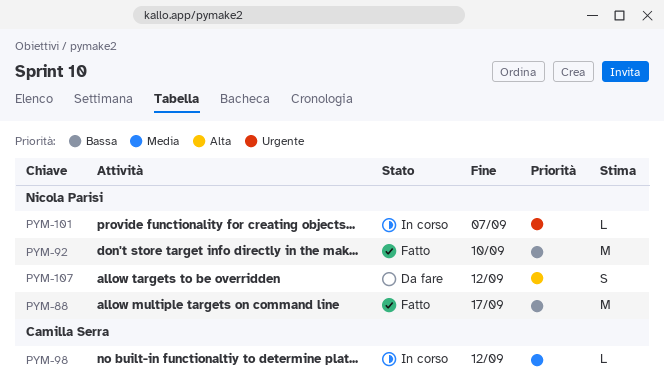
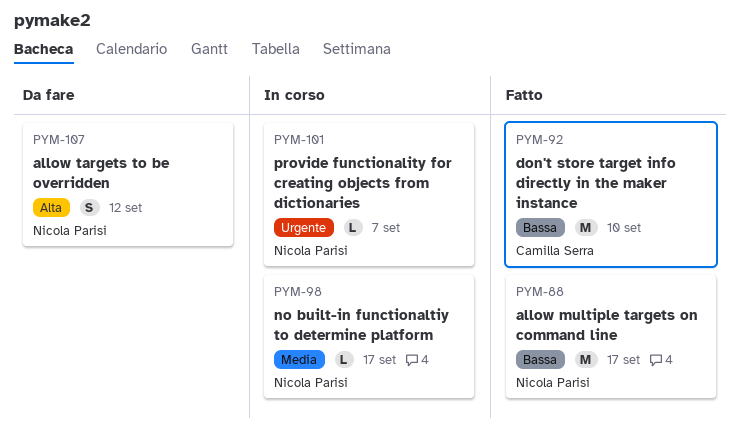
PYM-92, owner: Nicola Parisi -> Camilla Serra
PYM-98, owner: Camilla Serra -> Nicola Parisi
PYM-98, due: Sep 12 -> Sep 17

